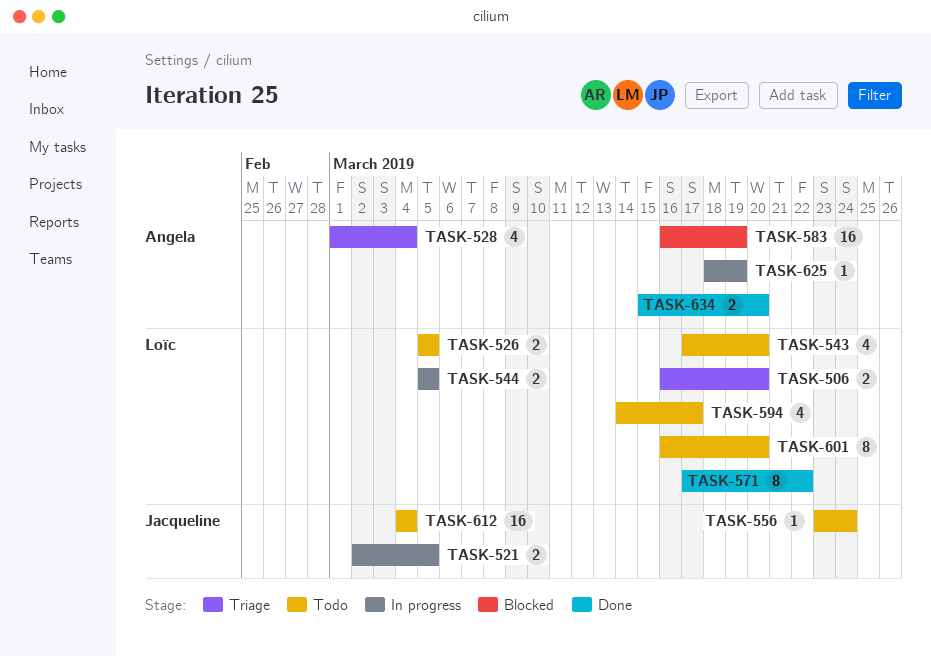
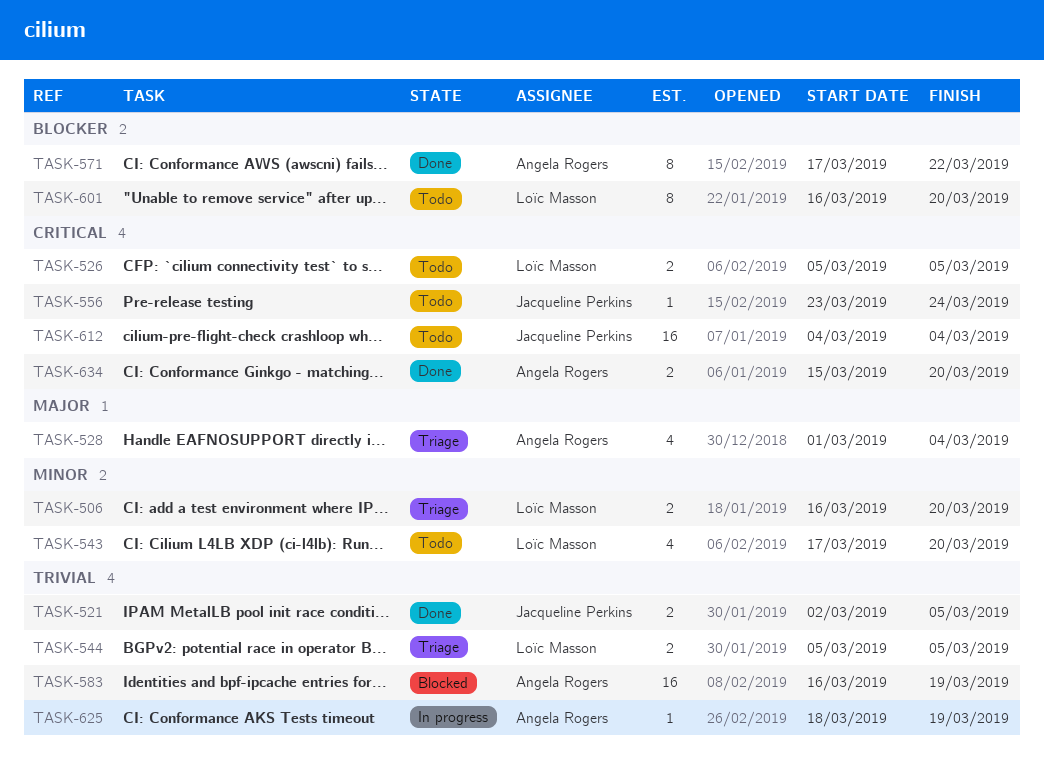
TASK-521, status: In progress -> Done
TASK-544, status: In progress -> Triage
TASK-571, owner: Loïc Masson -> Angela Rogers
TASK-594: present -> none

